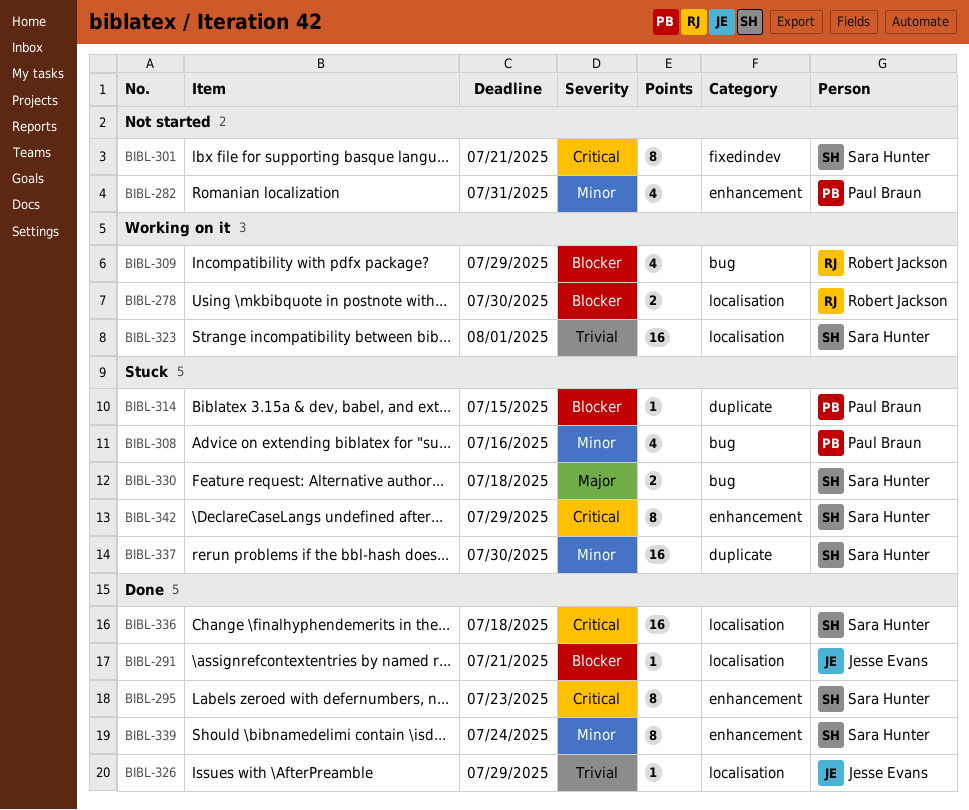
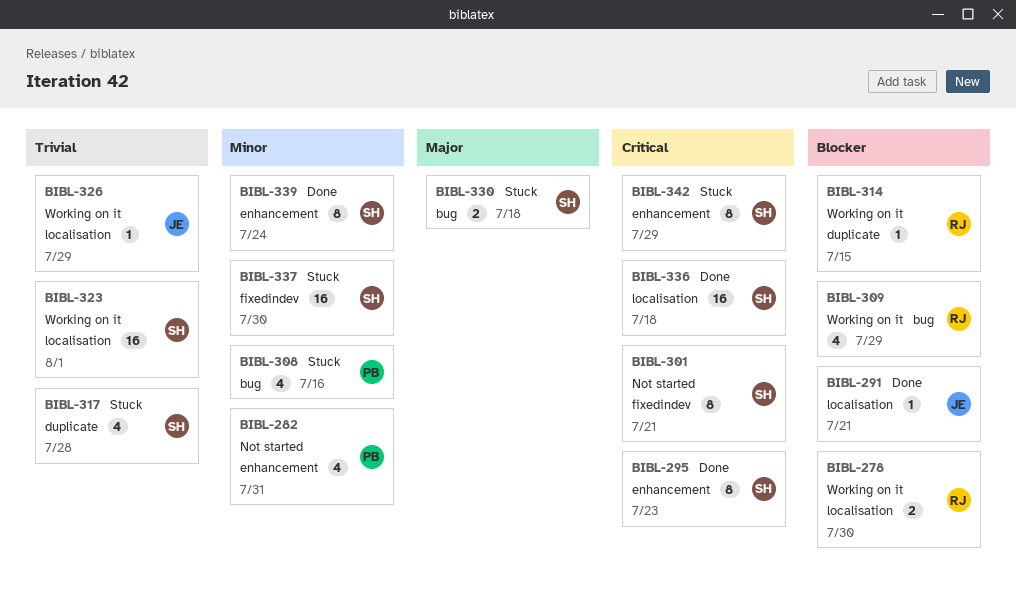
BIBL-314, status: Stuck -> Working on it
BIBL-314, owner: Paul Braun -> Robert Jackson
BIBL-317: none -> present
BIBL-326, status: Done -> Working on it
BIBL-337, label: duplicate -> fixedindev

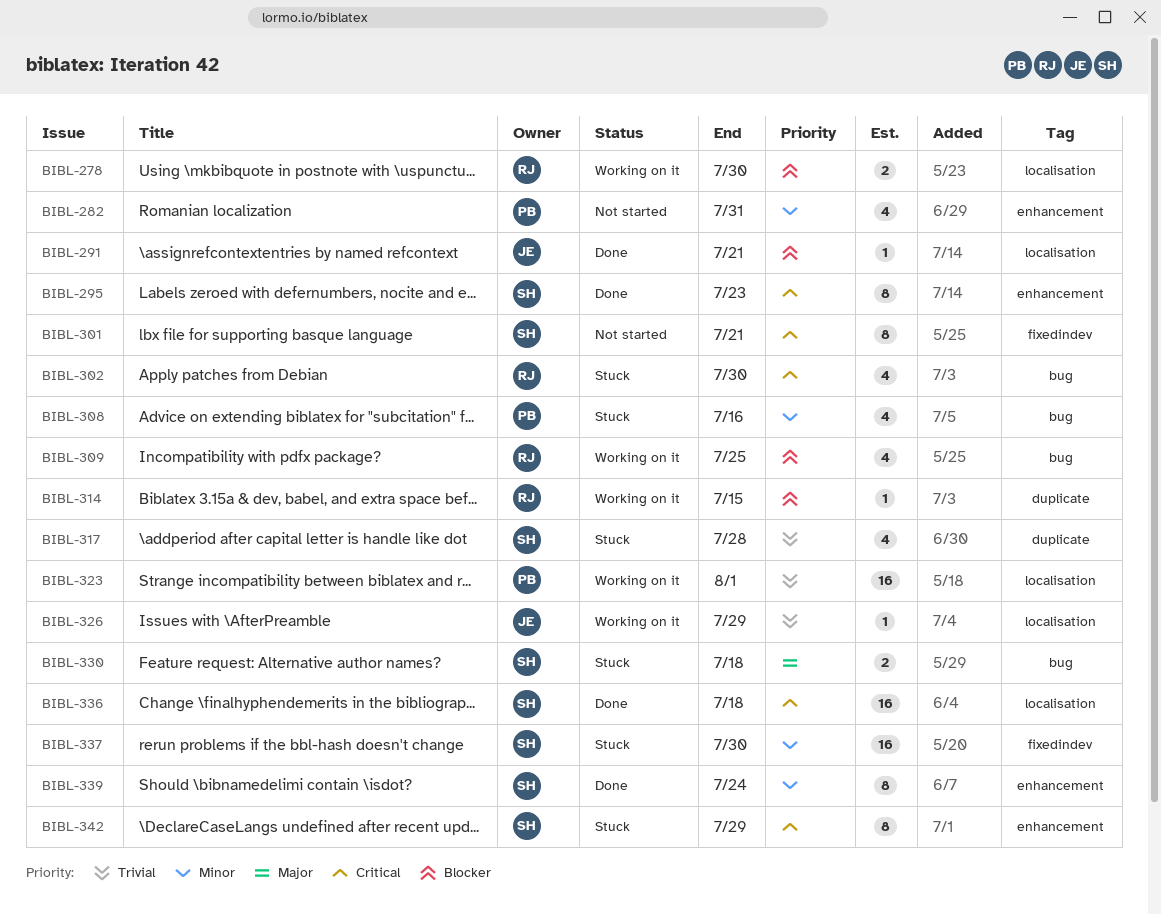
BIBL-302: none -> present
BIBL-309, due: Jul 29 -> Jul 25
BIBL-323, owner: SH -> PB

